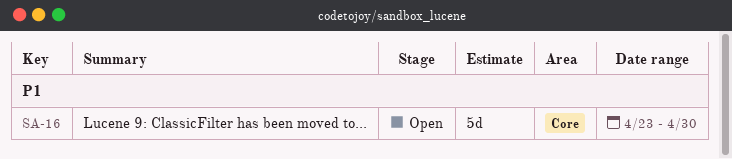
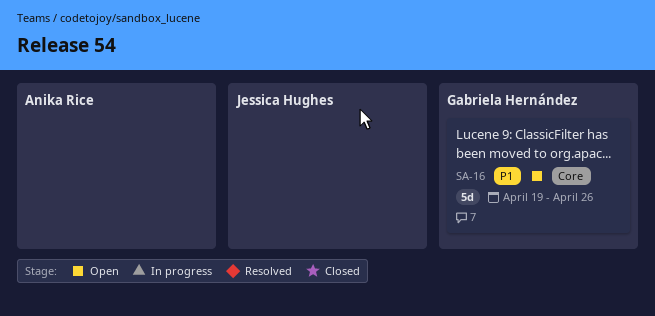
SA-16, start: Apr 23 -> Apr 19
SA-16, due: Apr 30 -> Apr 26

